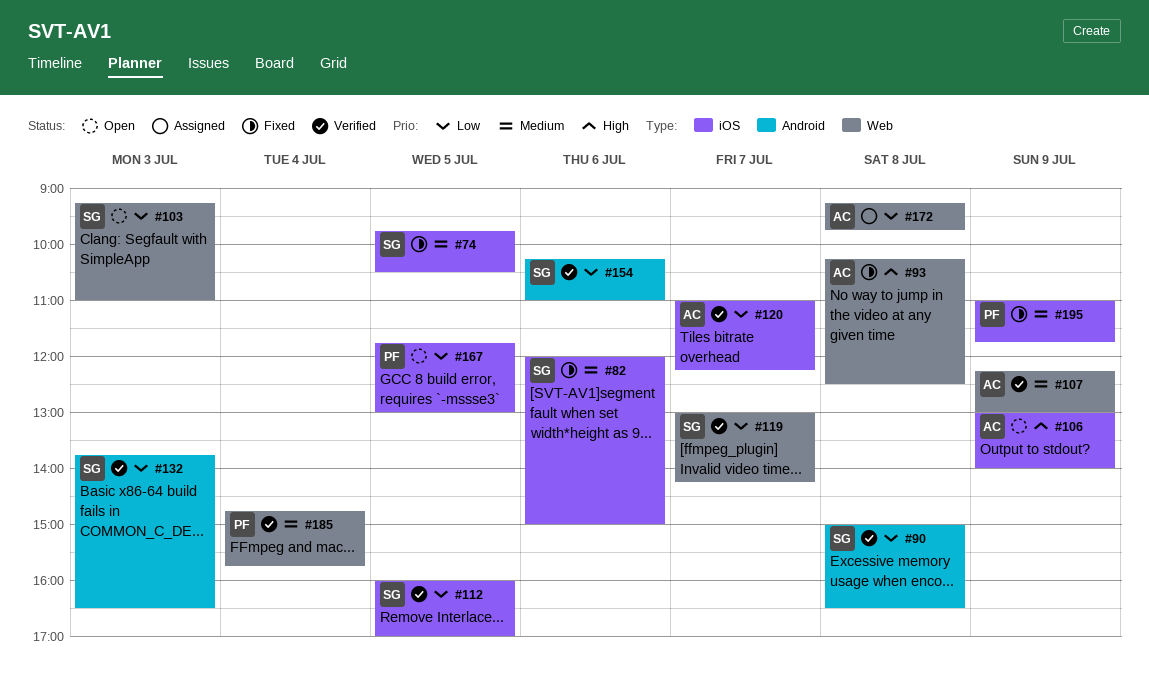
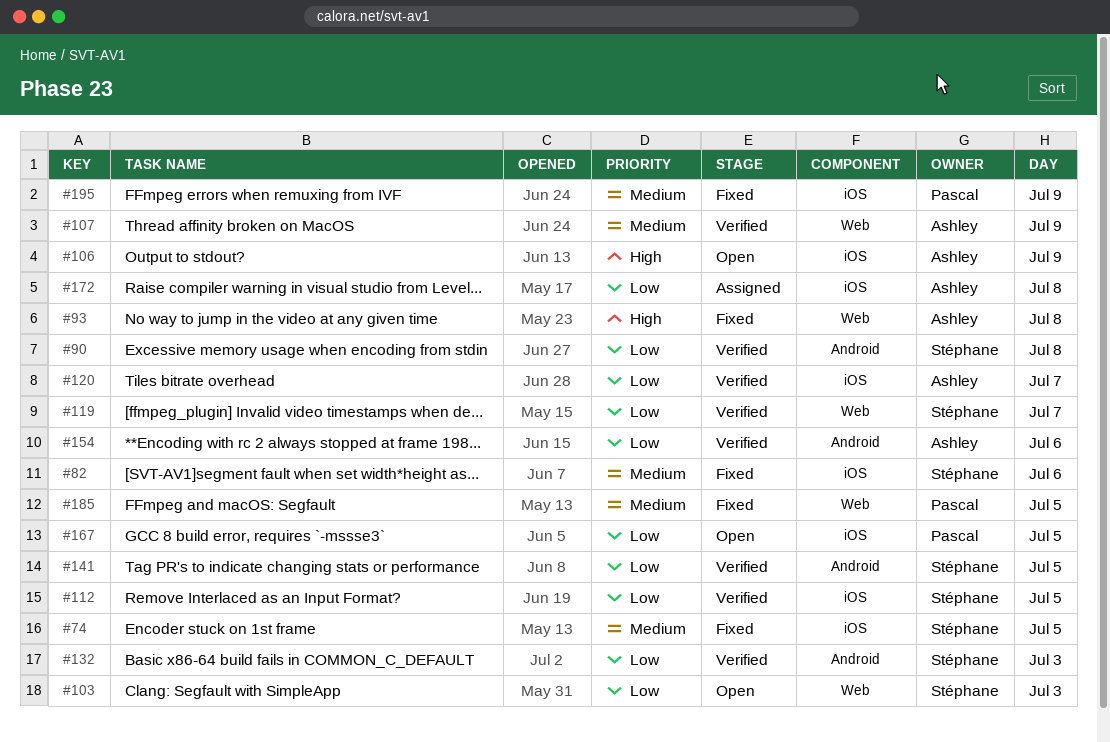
#141: none -> present
#154, owner: Stéphane -> Ashley
#172, label: Web -> iOS
#185, status: Verified -> Fixed
#185, day: Jul 4 -> Jul 5

